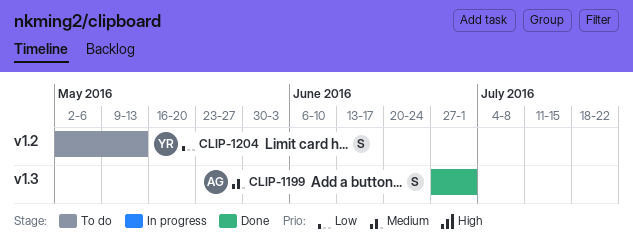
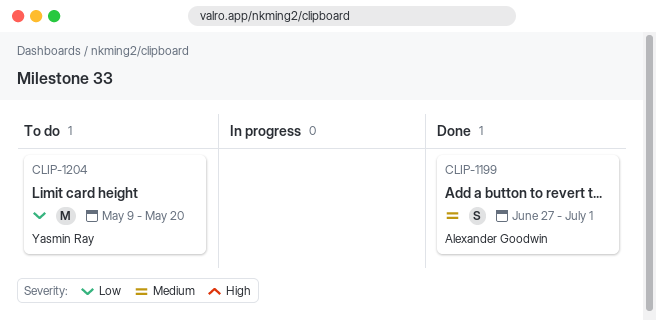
CLIP-1204, estimate: S -> M
CLIP-1204, start: May 2 -> May 9
CLIP-1204, due: May 13 -> May 20

